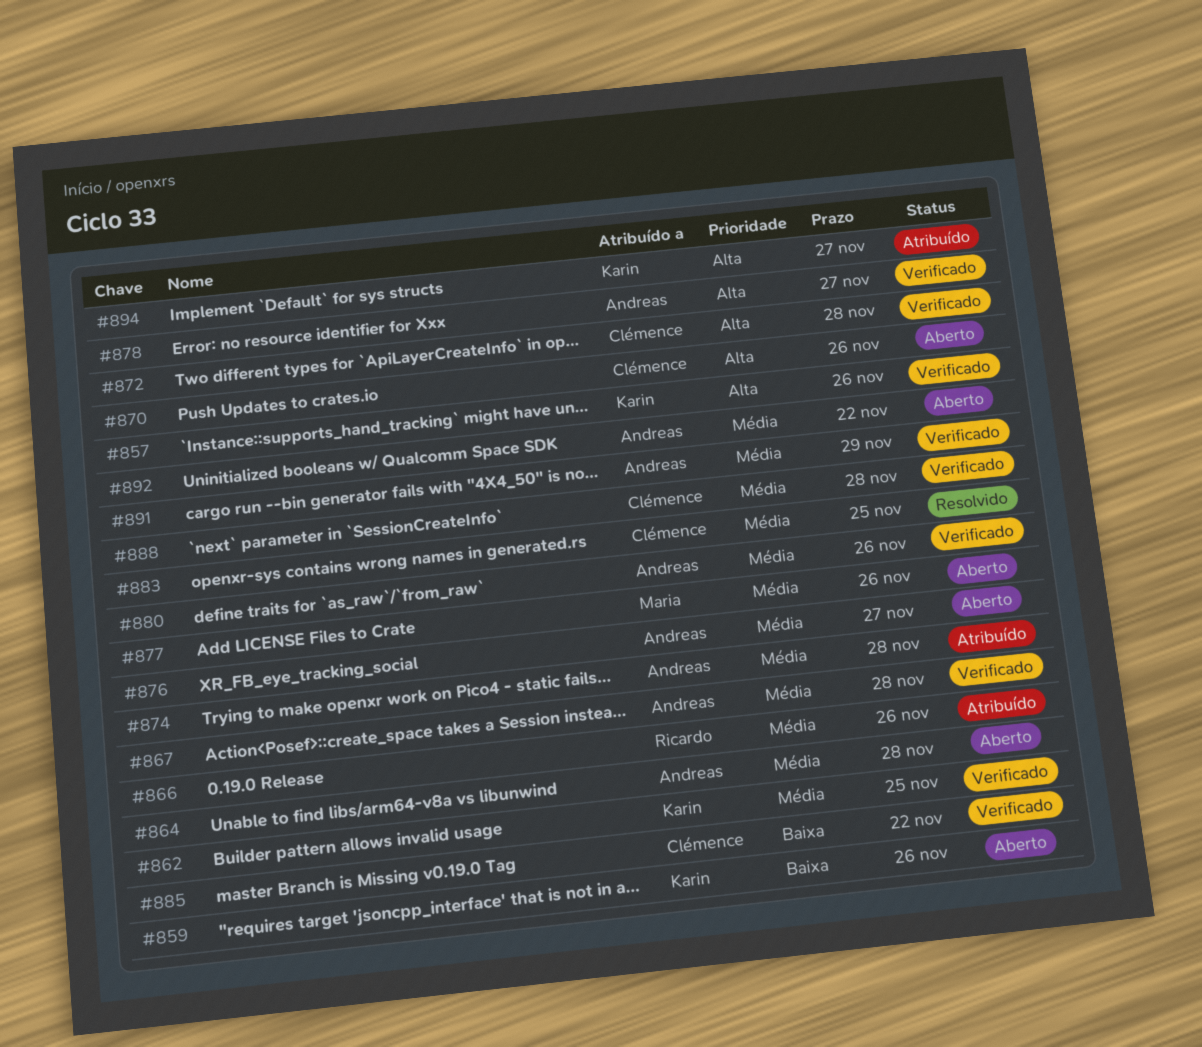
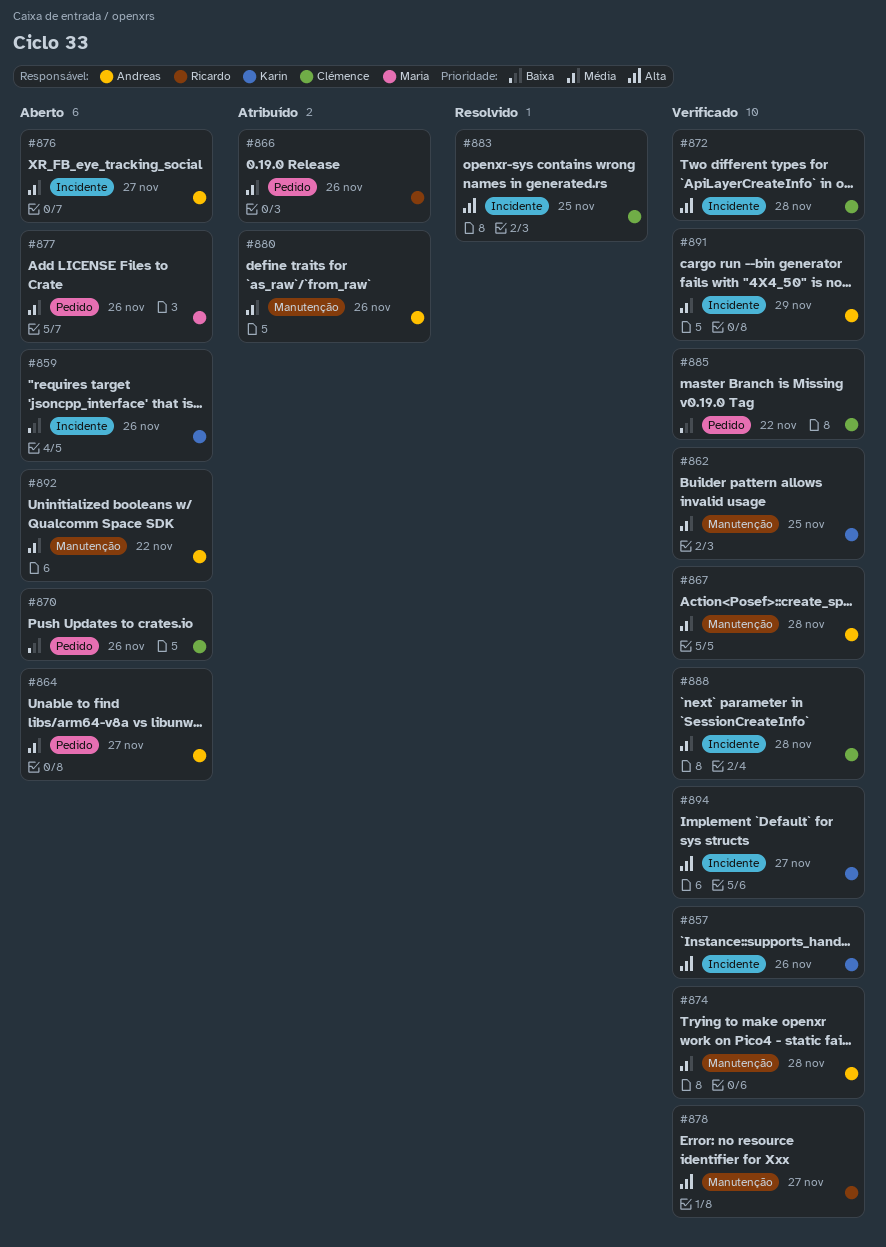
#864, due: Nov 28 -> Nov 27
#870, priority: Alta -> Baixa
#874, status: Atribuído -> Verificado
#878, owner: Andreas -> Ricardo
#880, status: Verificado -> Atribuído
#883, priority: Média -> Alta
#894, status: Atribuído -> Verificado

